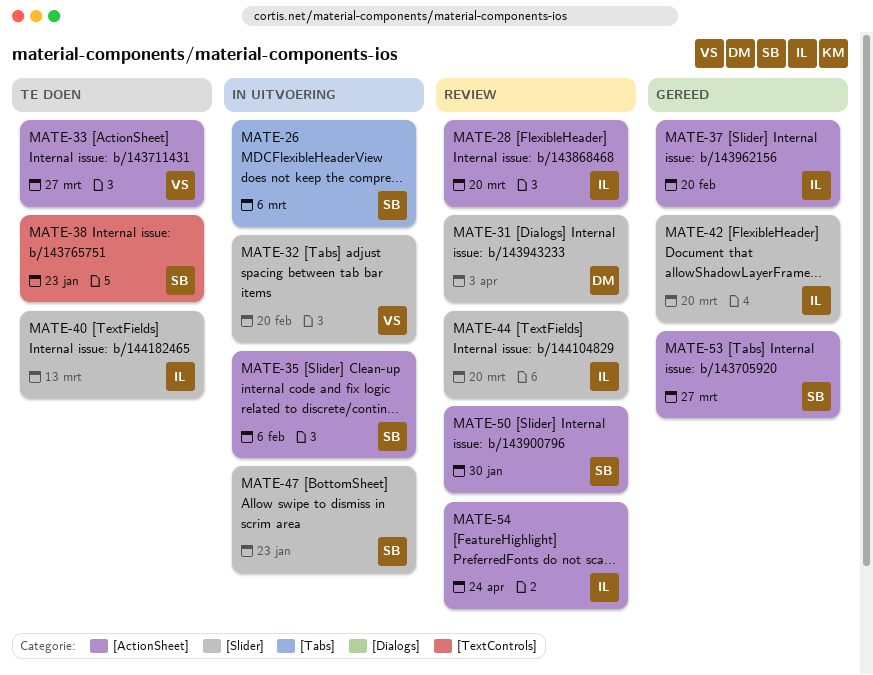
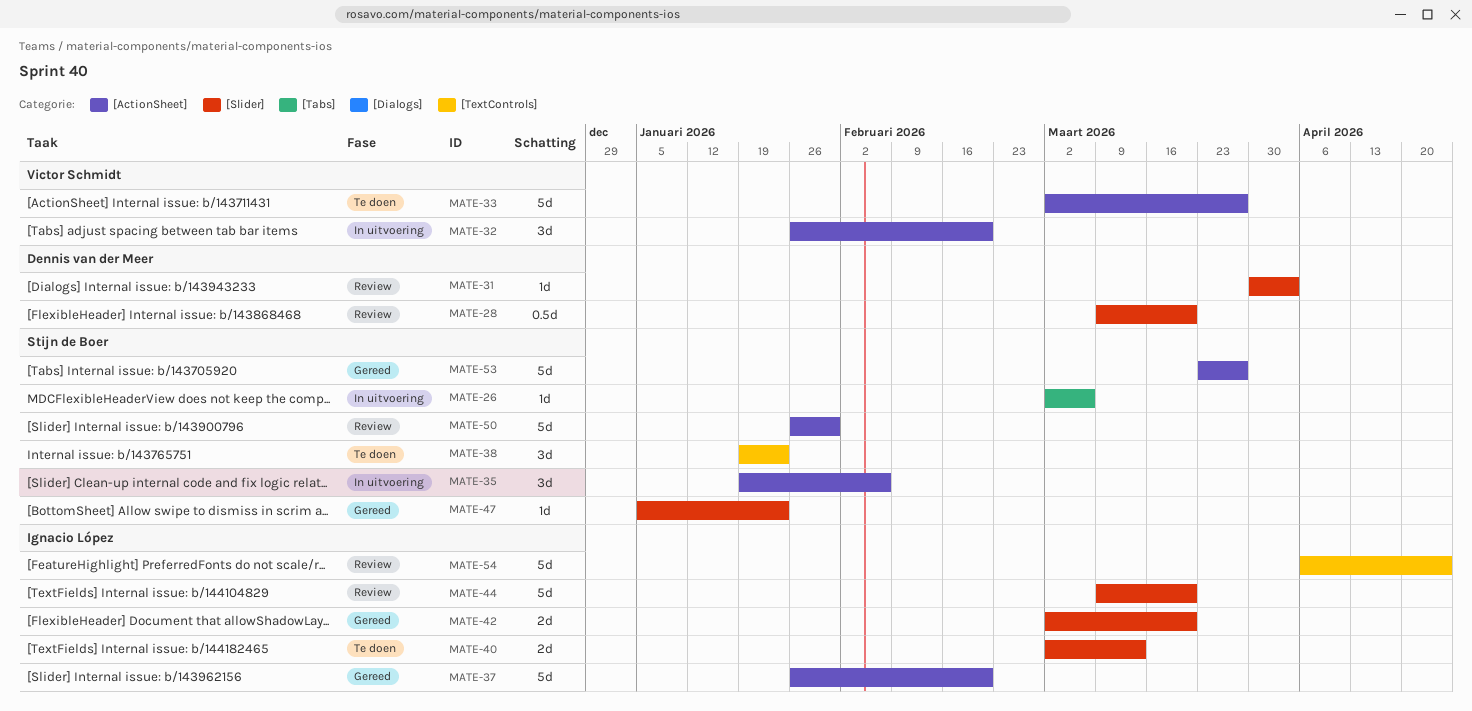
MATE-28, owner: Ignacio López -> Dennis van der Meer
MATE-28, label: [ActionSheet] -> [Slider]
MATE-32, label: [Slider] -> [ActionSheet]
MATE-47, status: In uitvoering -> Gereed
MATE-54, label: [ActionSheet] -> [TextControls]

